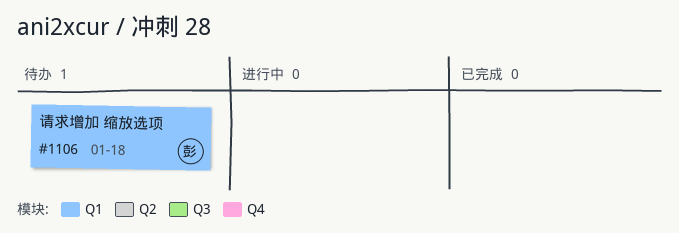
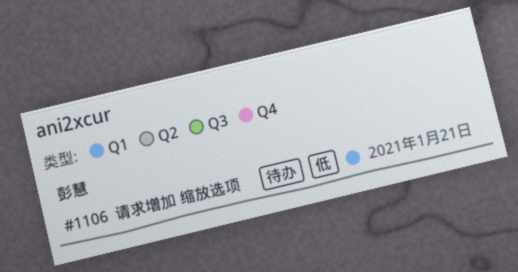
#1106, due: Jan 18 -> Jan 21

